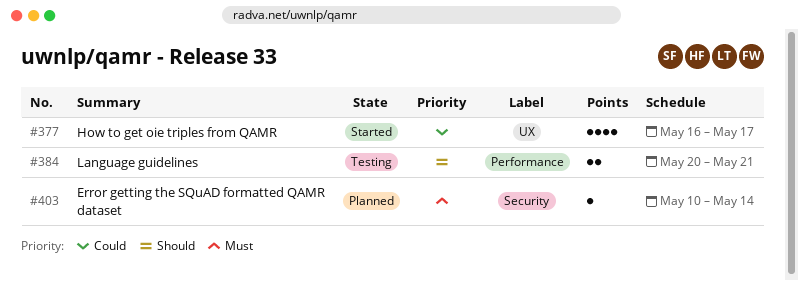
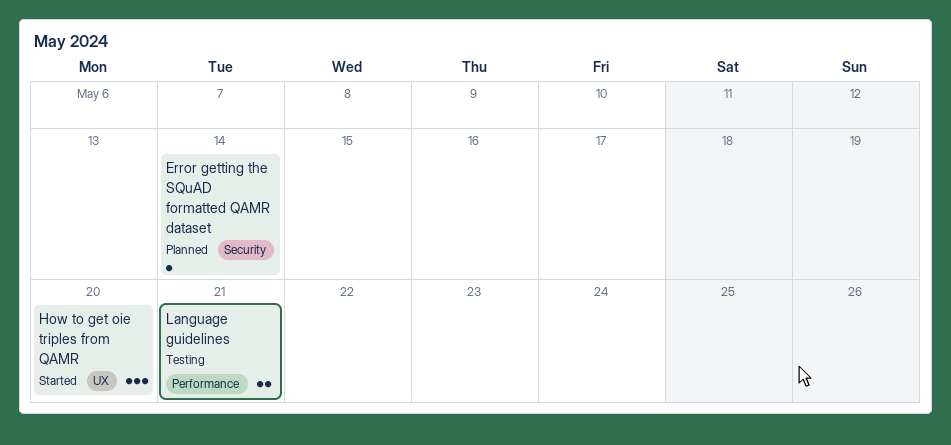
How to get oie triples from QAMR, estimate: 4 -> 3
How to get oie triples from QAMR, due: May 17 -> May 20

